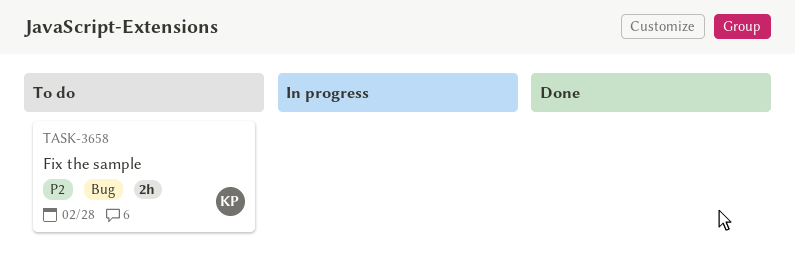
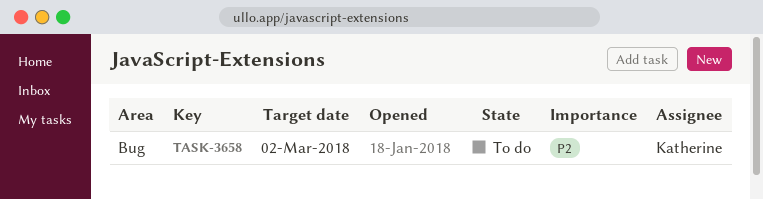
TASK-3658, due: Feb 28 -> Mar 2

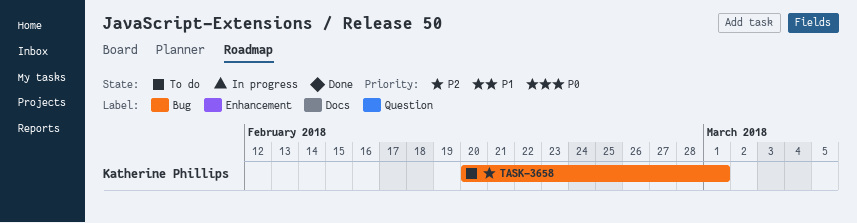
TASK-3658, due: Mar 2 -> Mar 1

